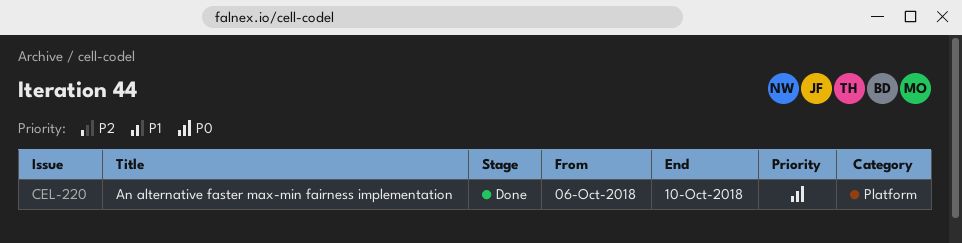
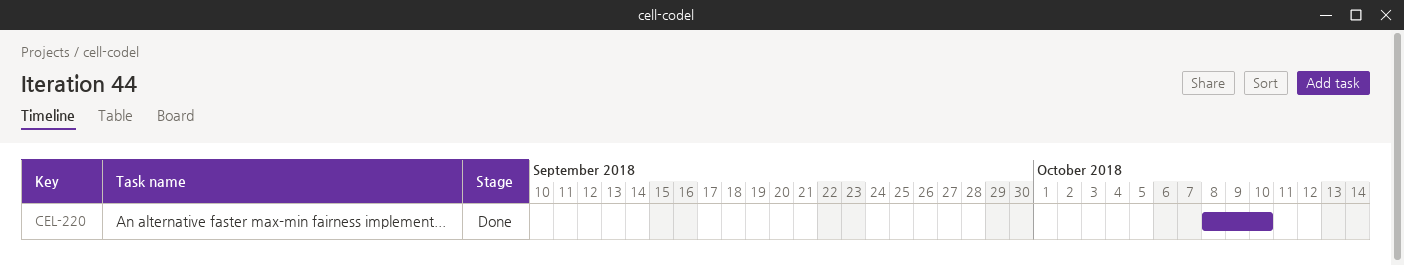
CEL-220, start: Oct 6 -> Oct 8

